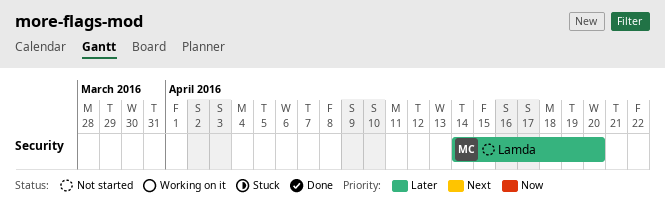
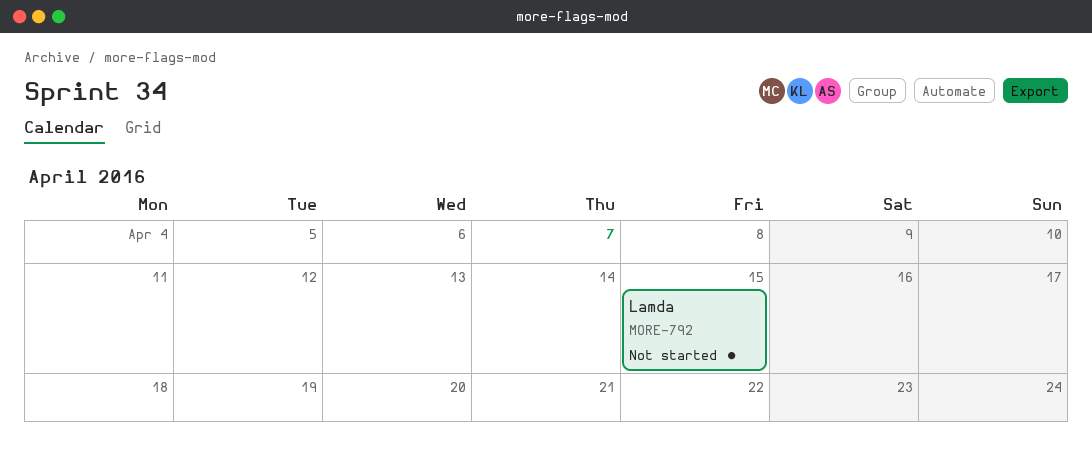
Lamda, due: Apr 20 -> Apr 15

